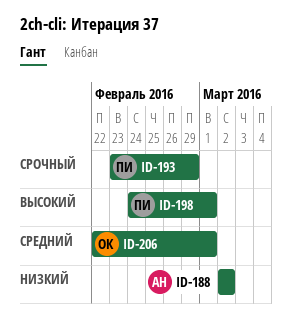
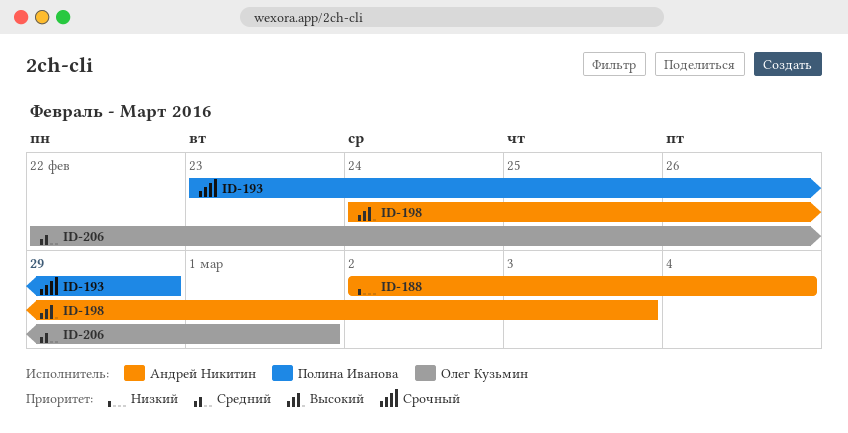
ID-188, due: Mar 2 -> Mar 4
ID-198, owner: Полина Иванова -> Андрей Никитин
ID-198, due: Mar 1 -> Mar 3

